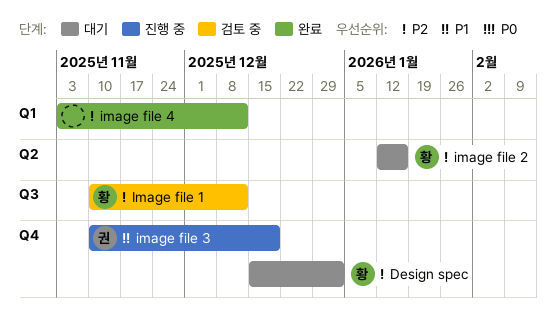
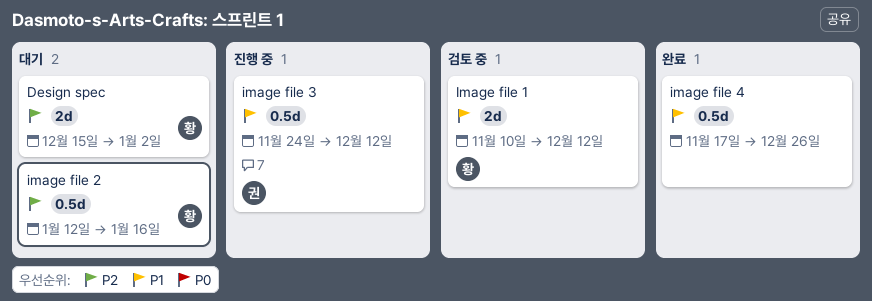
Image file 1, priority: P2 -> P1
image file 3, start: Nov 10 -> Nov 24
image file 3, due: Dec 19 -> Dec 12
image file 4, priority: P2 -> P1
image file 4, start: Nov 3 -> Nov 17
image file 4, due: Dec 12 -> Dec 26

